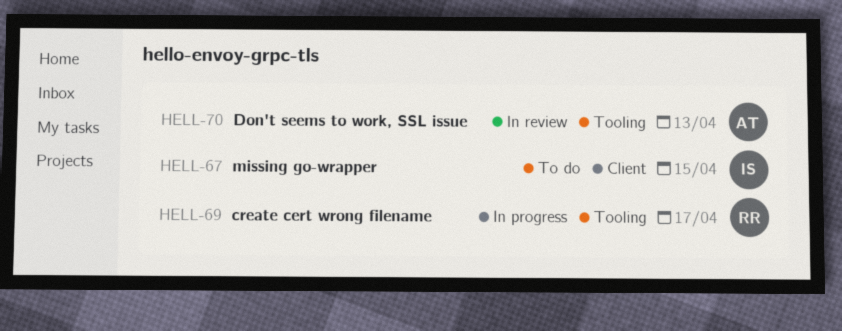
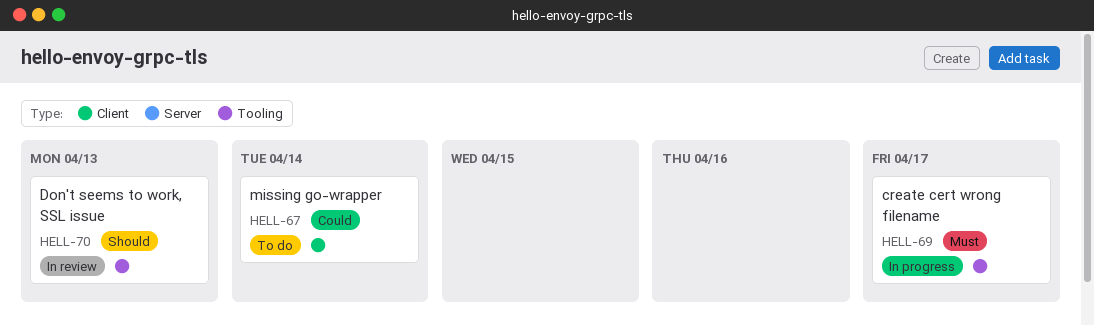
HELL-67, due: Apr 15 -> Apr 14

